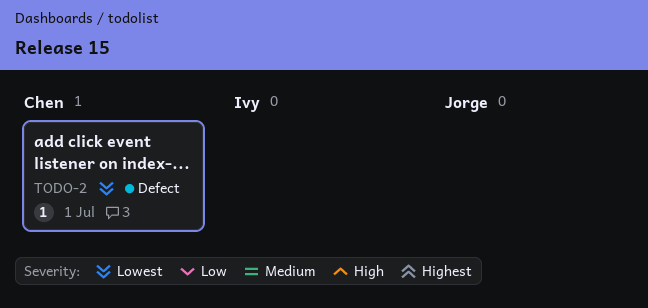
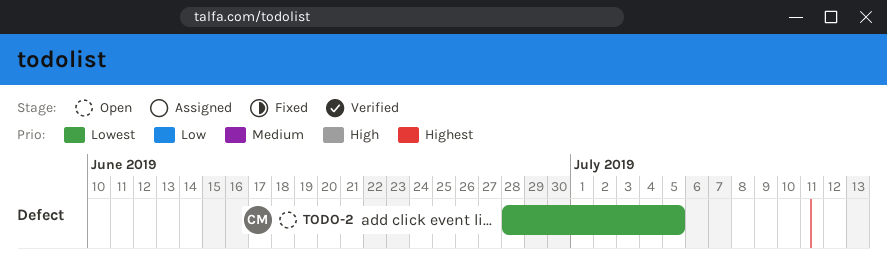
TODO-2, due: Jul 1 -> Jul 5

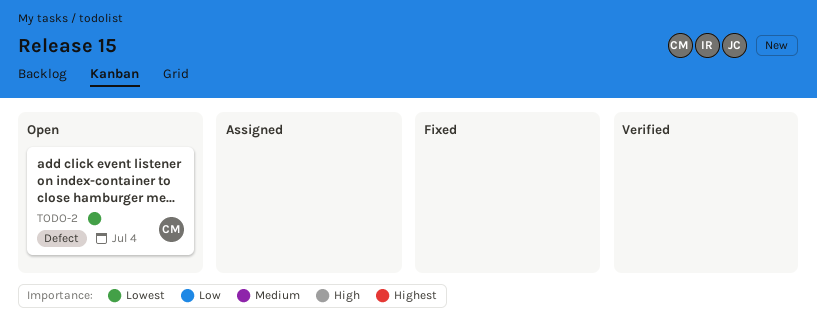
TODO-2, due: Jul 5 -> Jul 4

